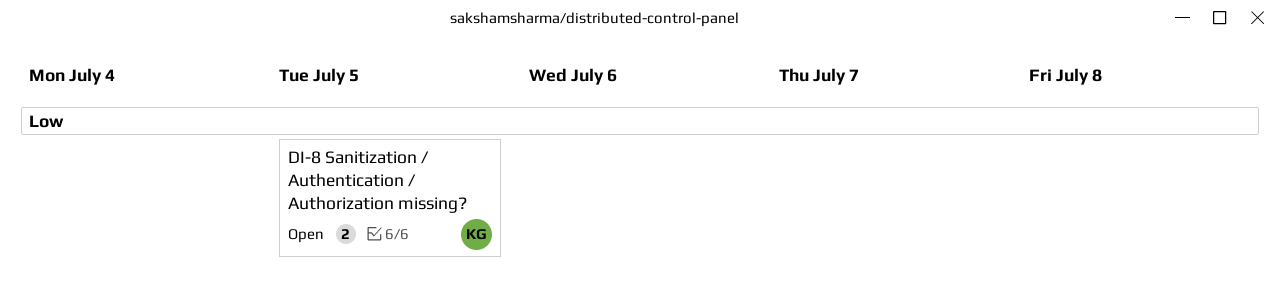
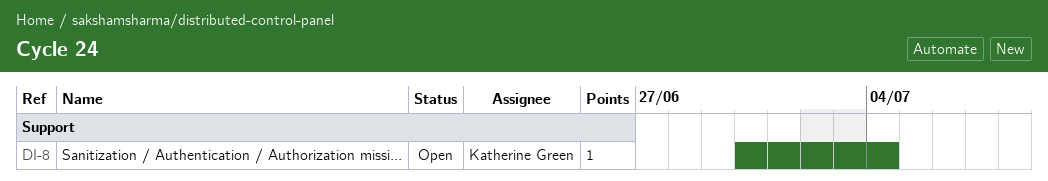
DI-8, estimate: 2 -> 1
DI-8, due: Jul 5 -> Jul 4

